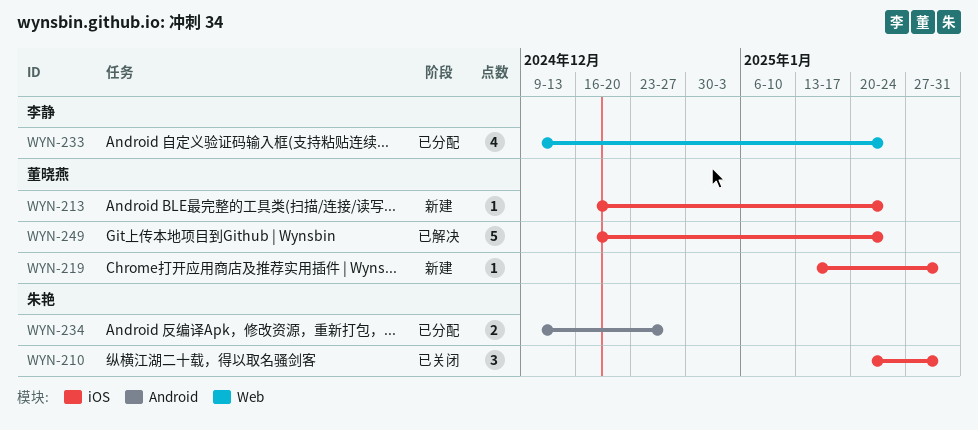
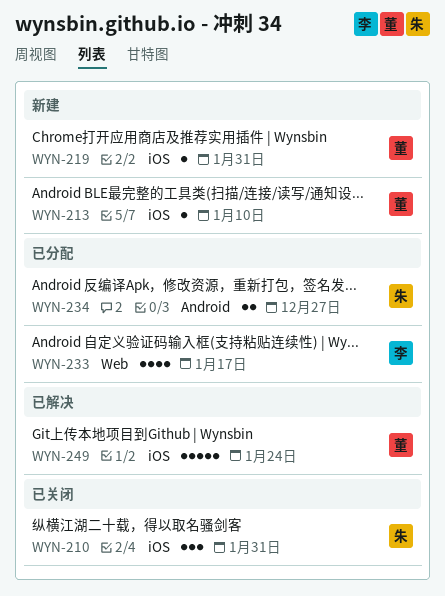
WYN-213, due: Jan 24 -> Jan 10
WYN-233, due: Jan 24 -> Jan 17

